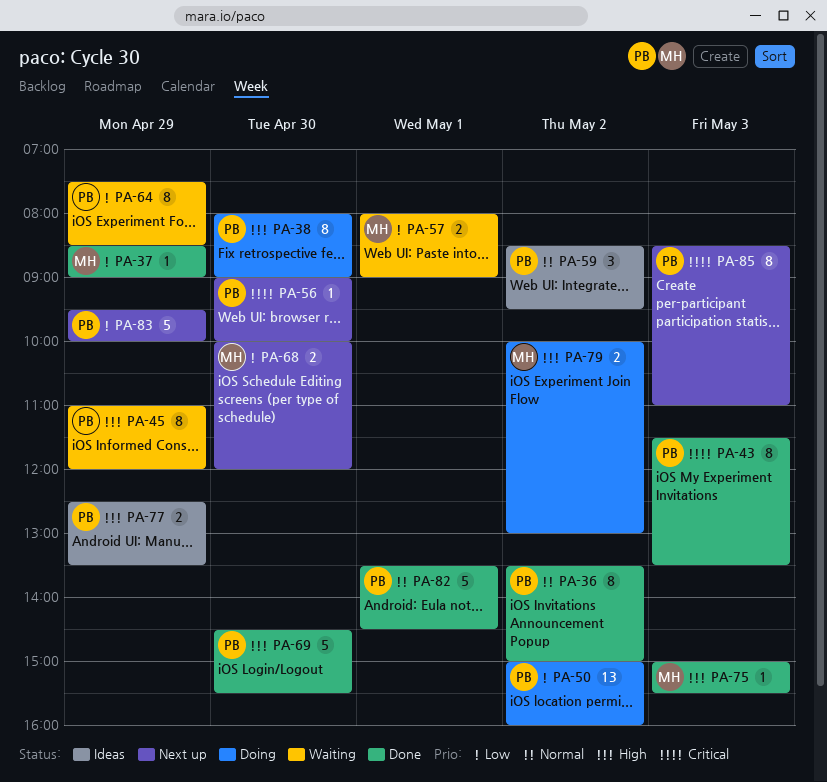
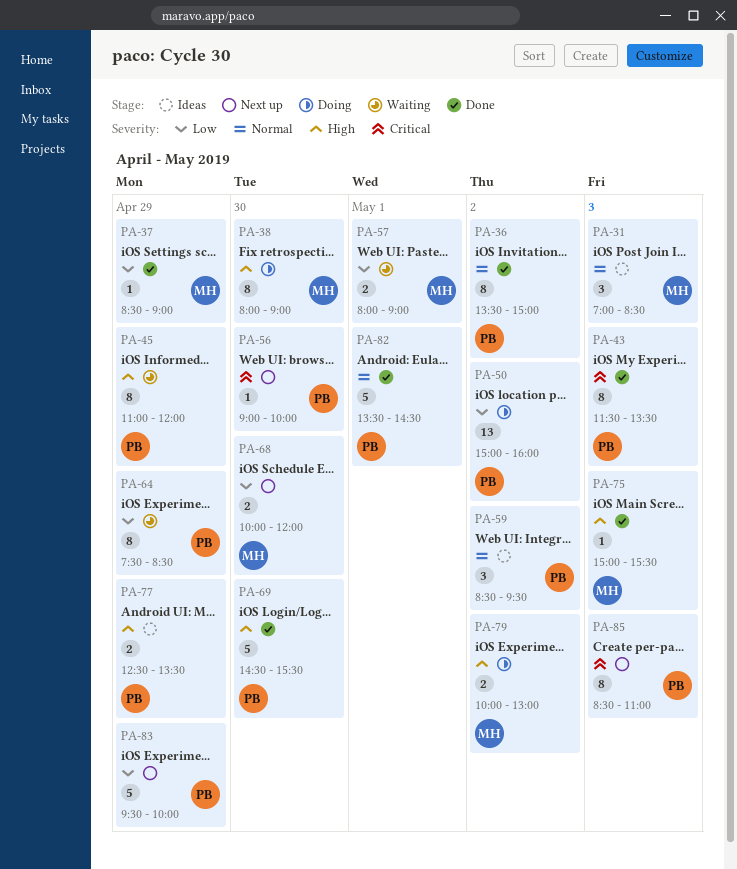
PA-31: none -> present
PA-38, owner: PB -> MH

